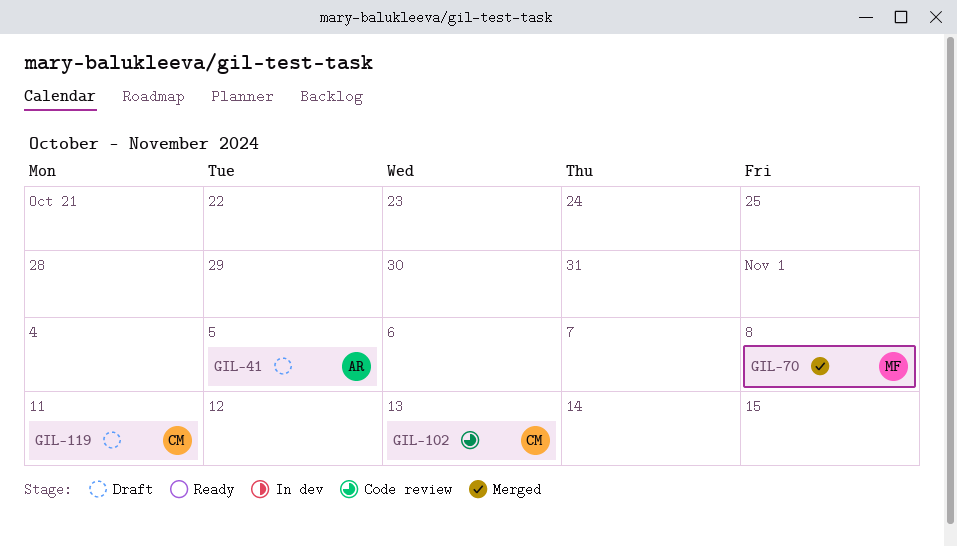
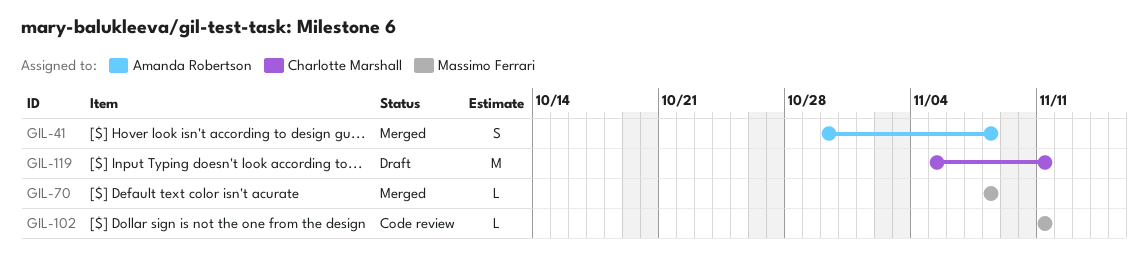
GIL-41, status: Draft -> Merged
GIL-41, due: Nov 5 -> Nov 8
GIL-102, owner: Charlotte Marshall -> Massimo Ferrari
GIL-102, due: Nov 13 -> Nov 11

